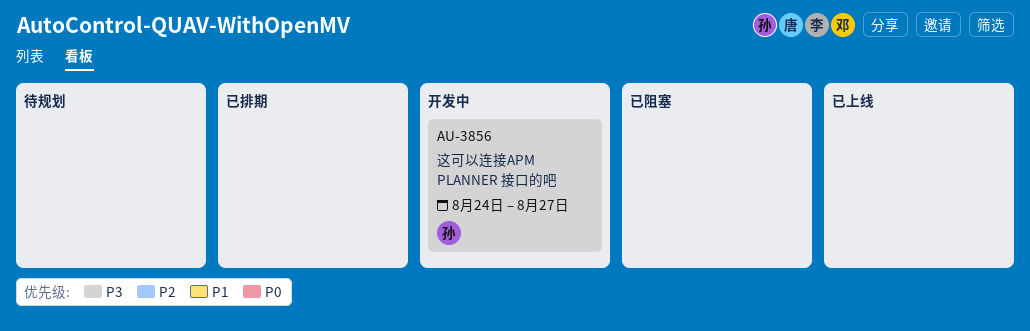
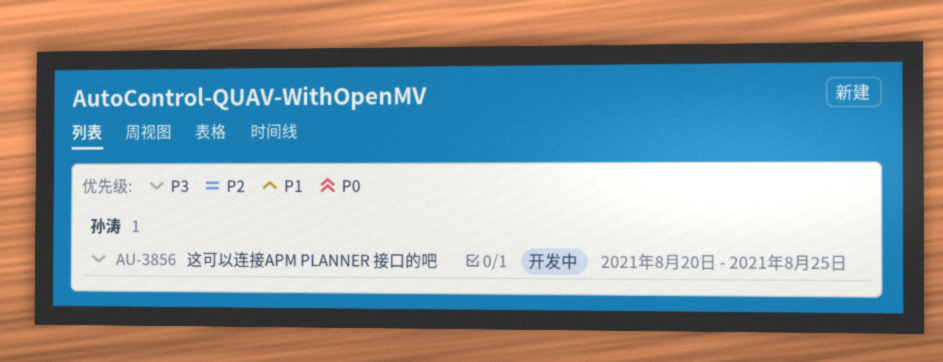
AU-3856, start: Aug 24 -> Aug 20
AU-3856, due: Aug 27 -> Aug 25

